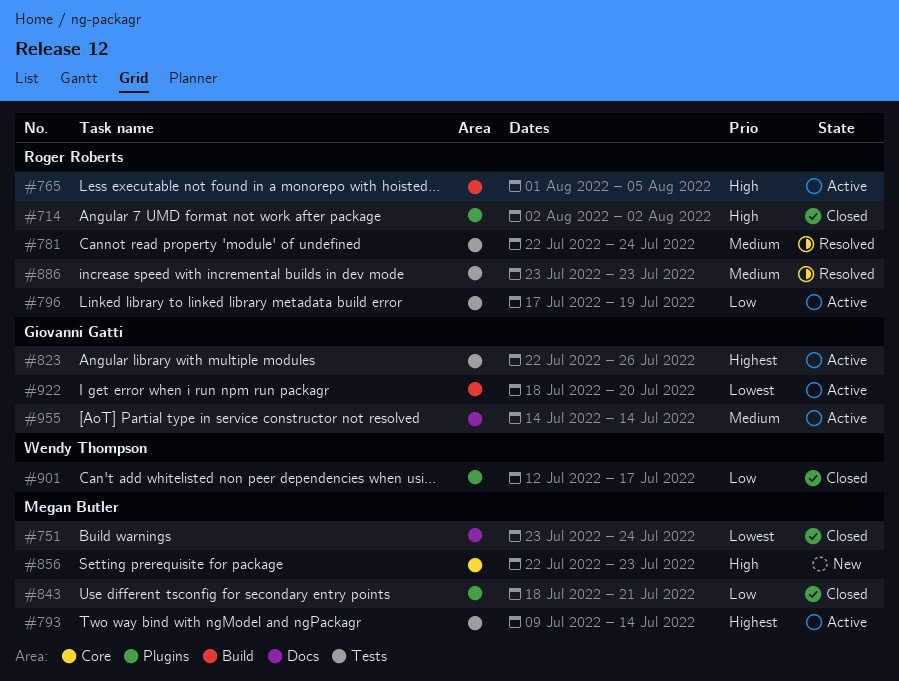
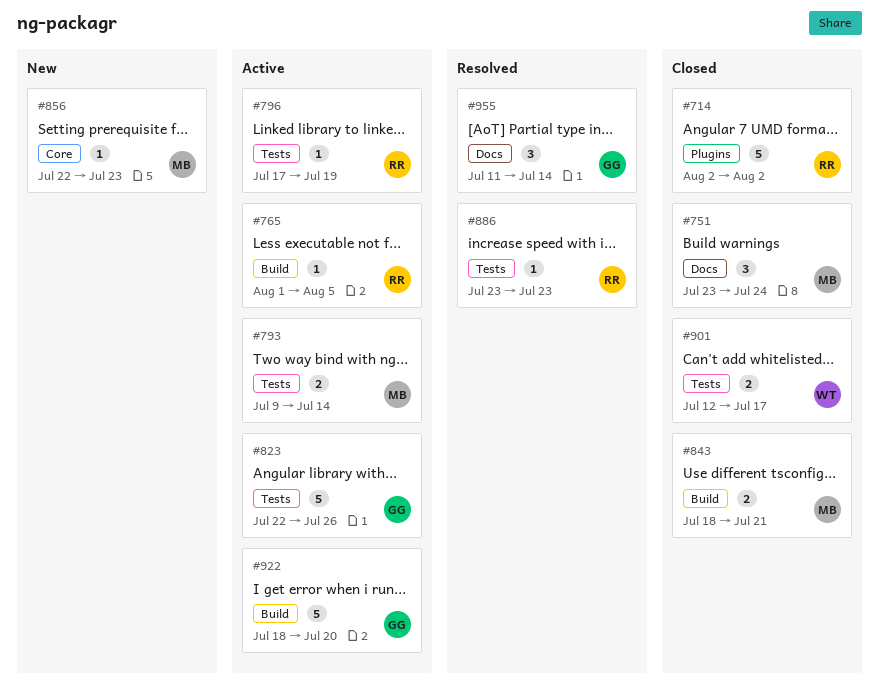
#781: present -> none
#843, label: Plugins -> Build
#901, label: Plugins -> Tests
#955, status: Active -> Resolved
#955, start: Jul 14 -> Jul 11

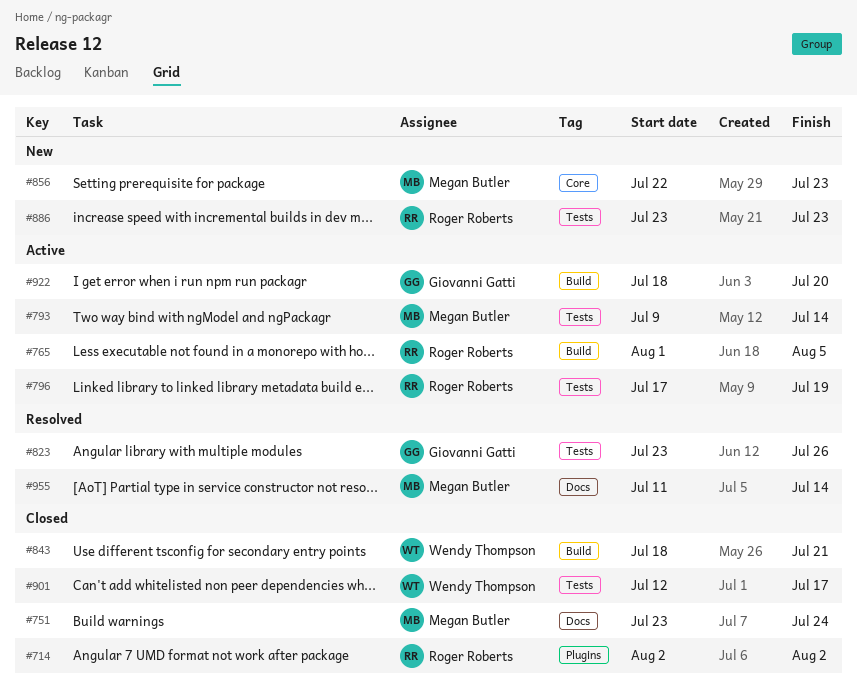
#823, status: Active -> Resolved
#823, start: Jul 22 -> Jul 23
#843, owner: Megan Butler -> Wendy Thompson
#886, status: Resolved -> New
#955, owner: Giovanni Gatti -> Megan Butler

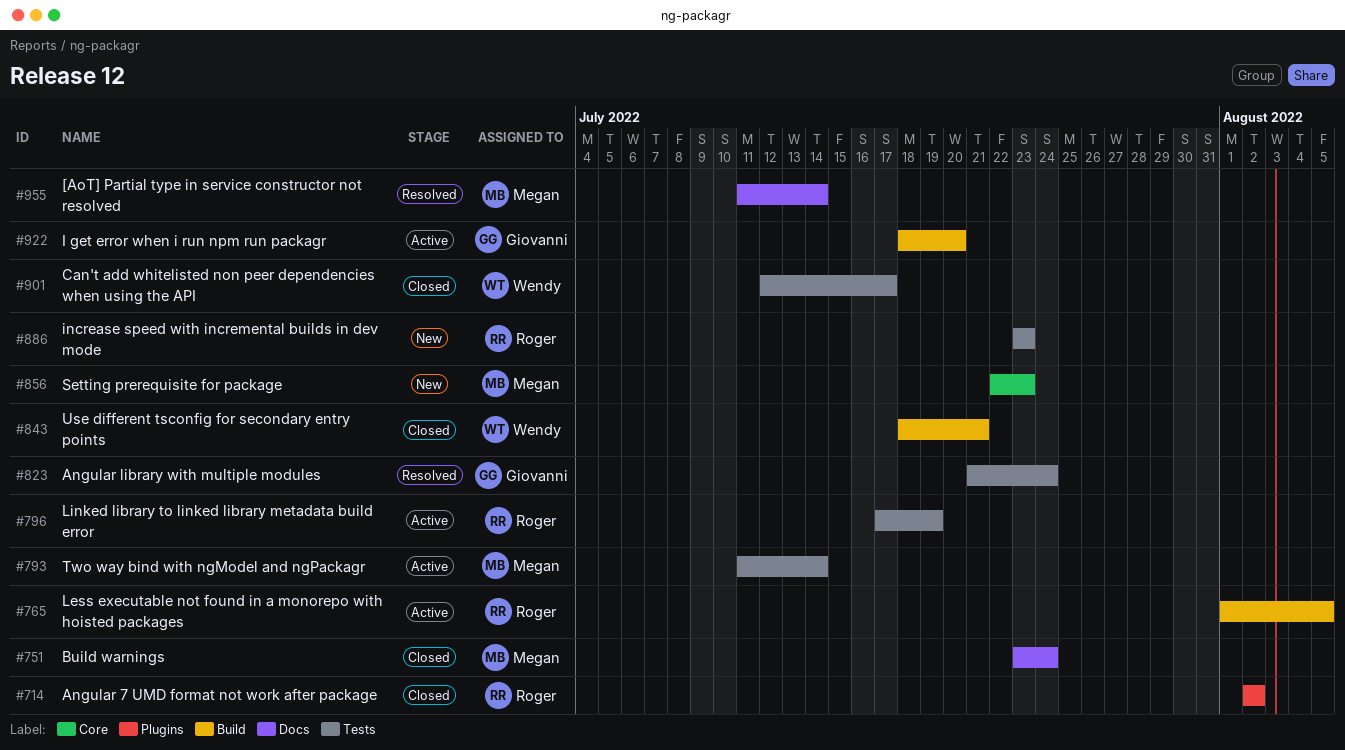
#793, start: Jul 9 -> Jul 11
#823, start: Jul 23 -> Jul 21
#823, due: Jul 26 -> Jul 24

